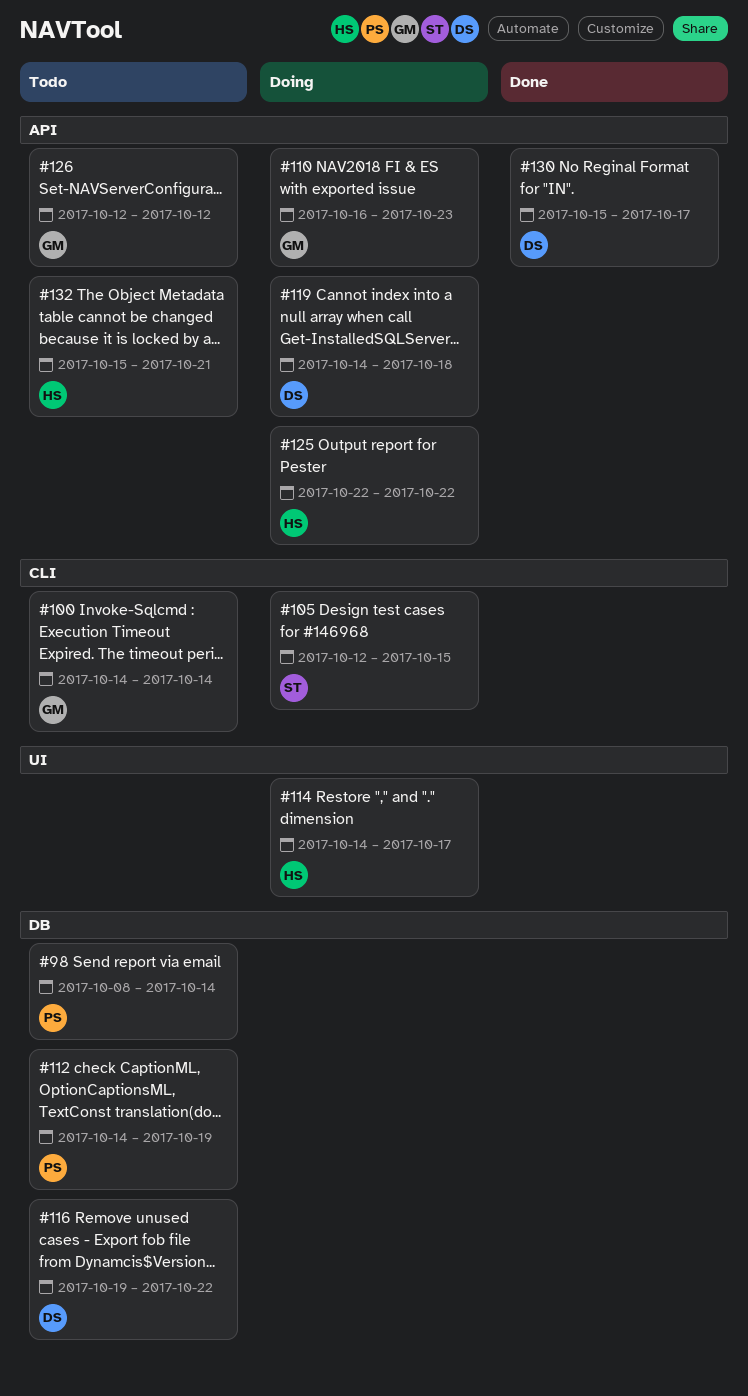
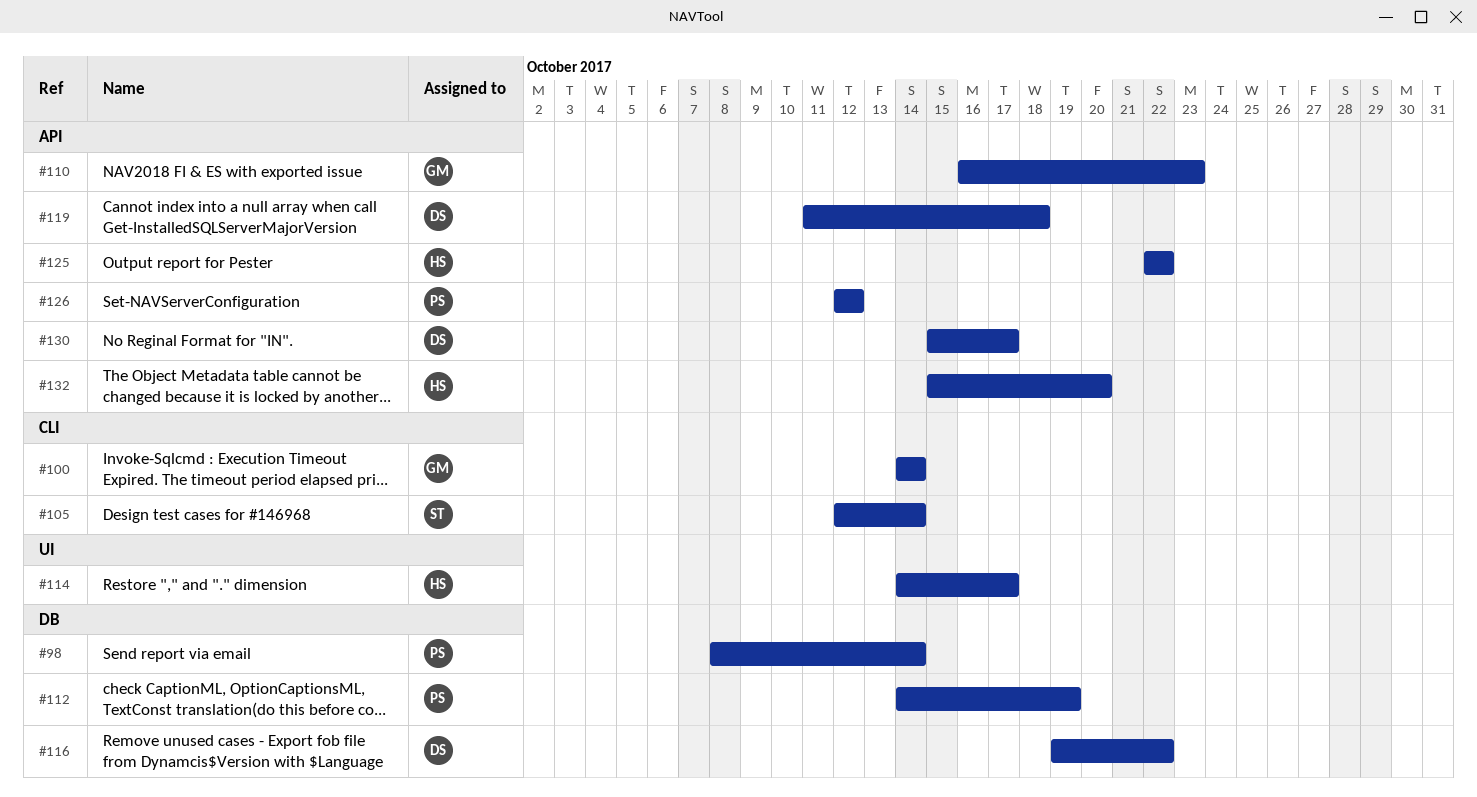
#105, due: Oct 15 -> Oct 14
#119, start: Oct 14 -> Oct 11
#126, owner: GM -> PS
#132, due: Oct 21 -> Oct 20

